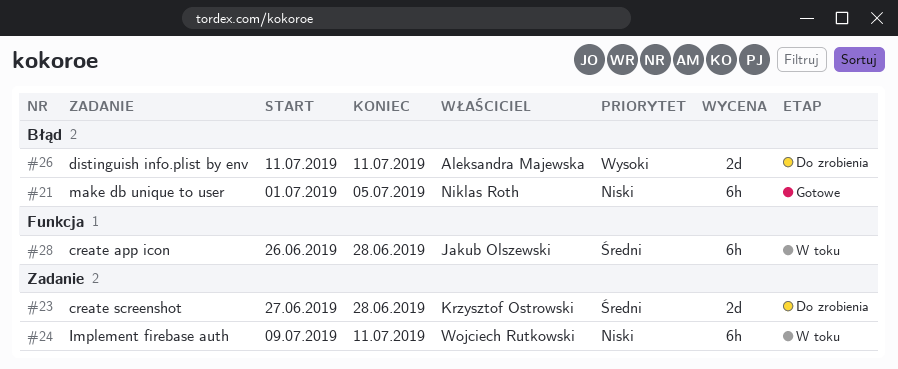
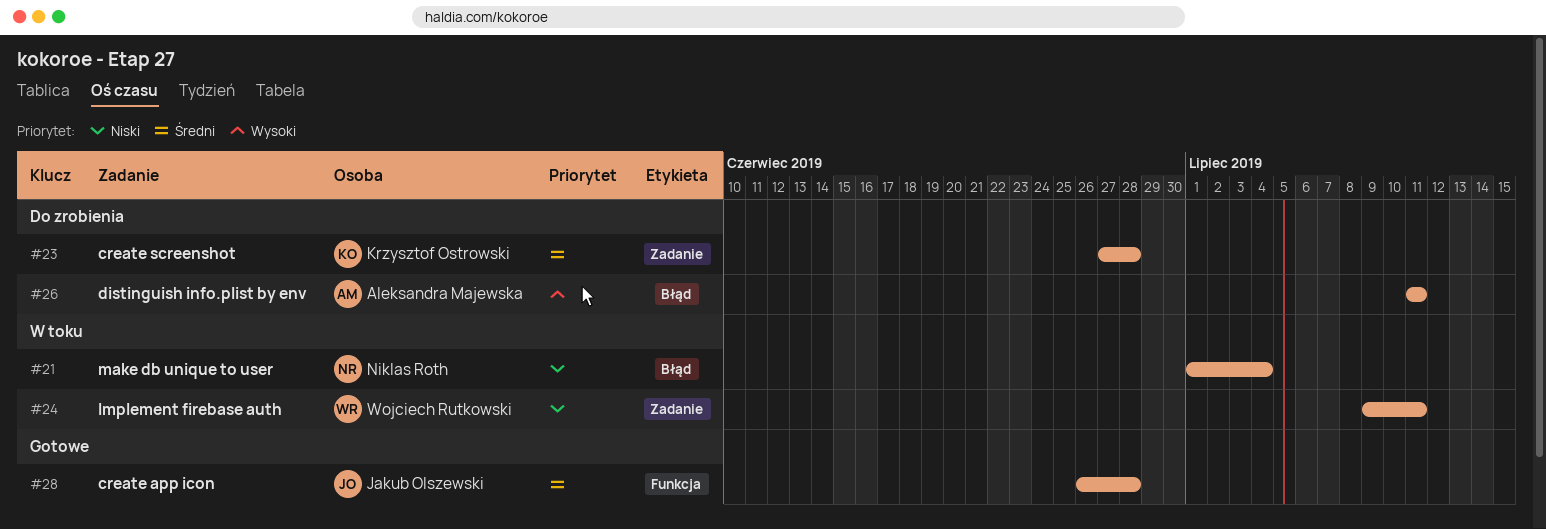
#21, status: Gotowe -> W toku
#21, due: Jul 5 -> Jul 4
#28, status: W toku -> Gotowe

